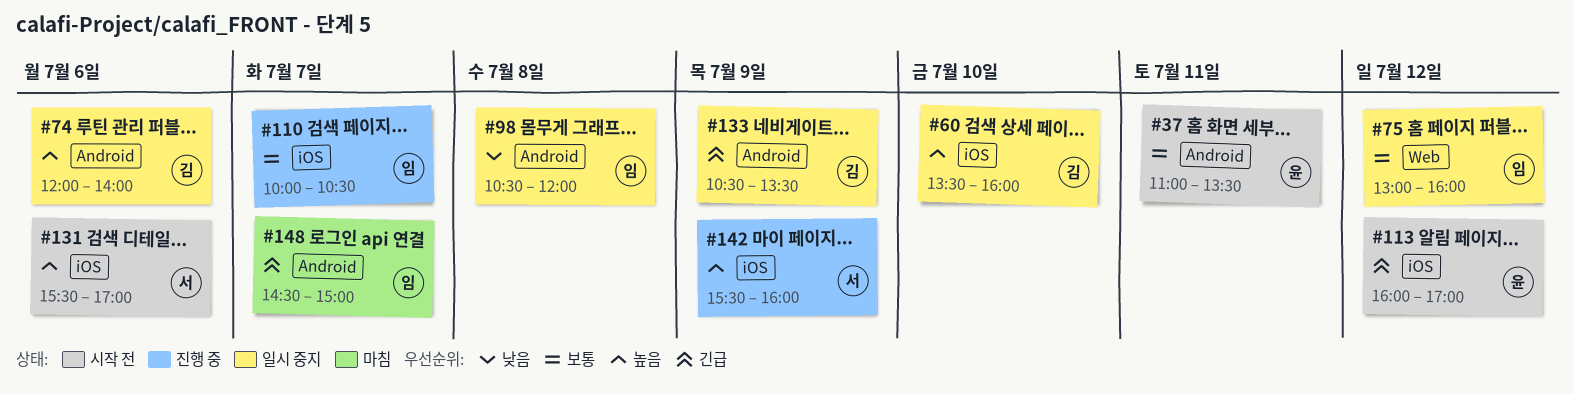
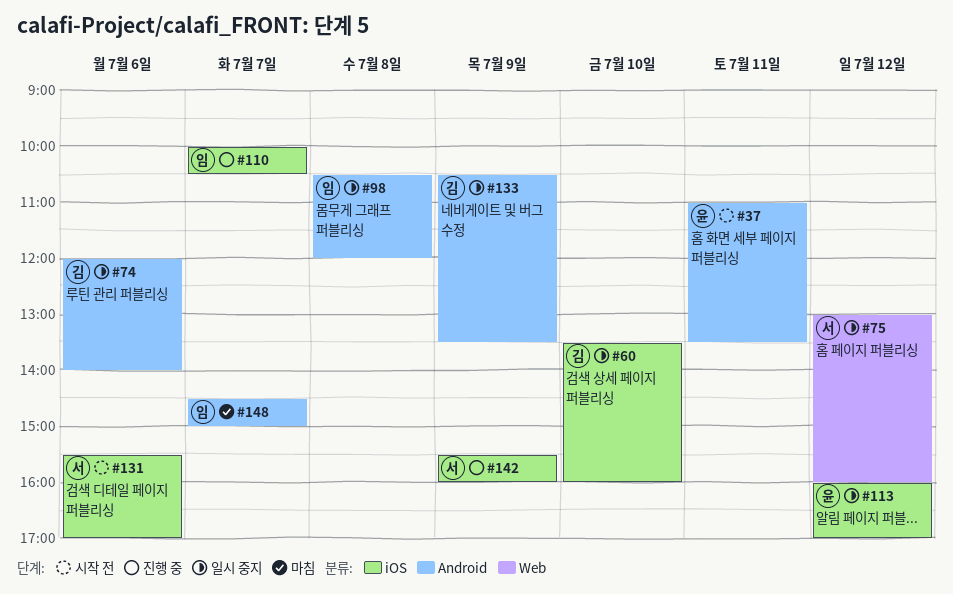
#75, owner: 임 -> 서
#113, status: 시작 전 -> 일시 중지

